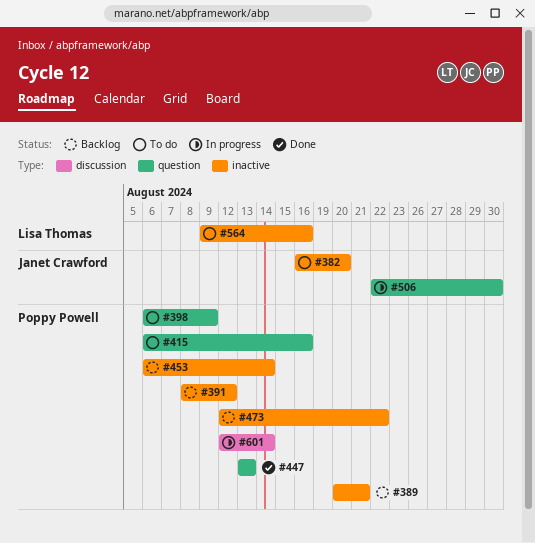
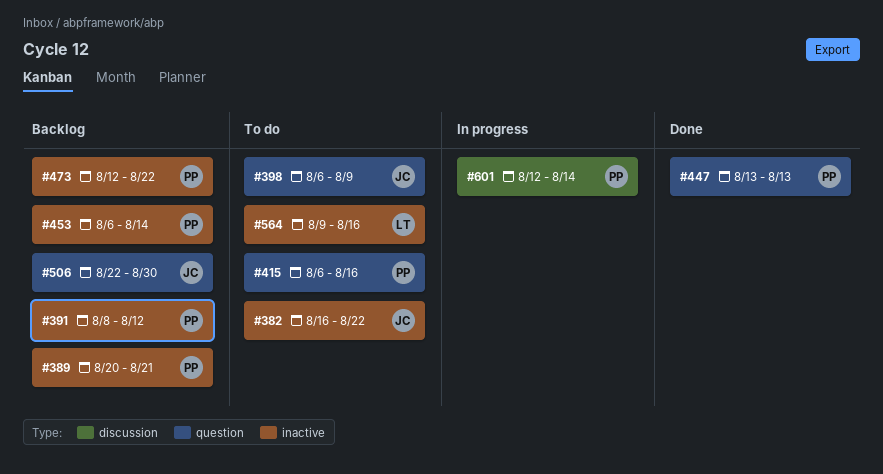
#382, due: Aug 20 -> Aug 22
#398, owner: Poppy Powell -> Janet Crawford
#506, status: In progress -> Backlog

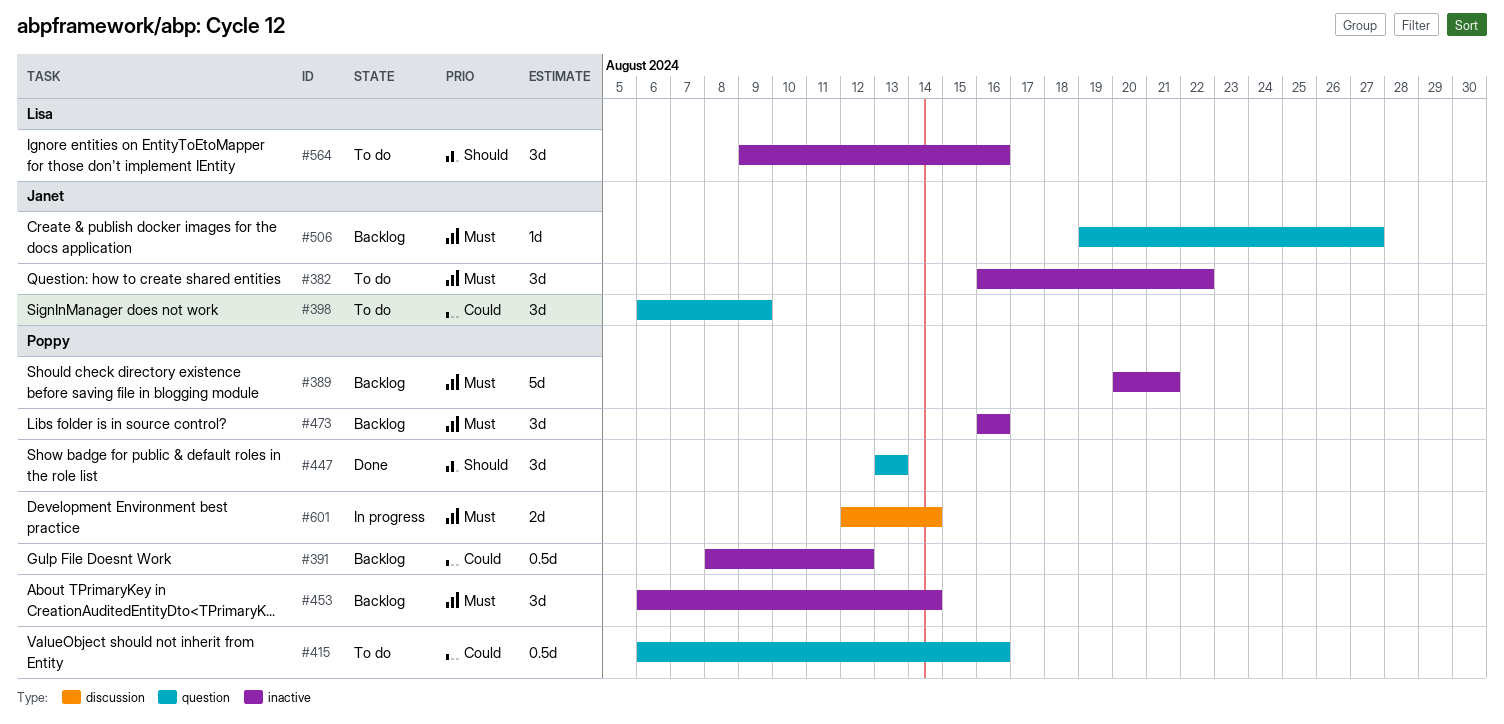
#473, start: Aug 12 -> Aug 16
#473, due: Aug 22 -> Aug 16
#506, start: Aug 22 -> Aug 19
#506, due: Aug 30 -> Aug 27

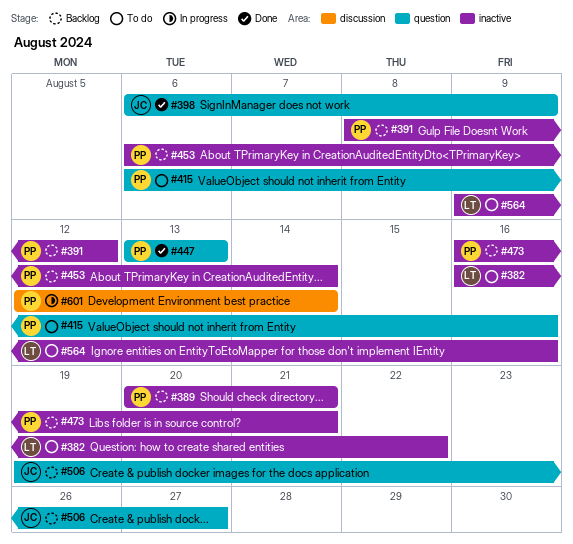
#382, owner: Janet -> Lisa
#398, status: To do -> Done
#473, due: Aug 16 -> Aug 21

